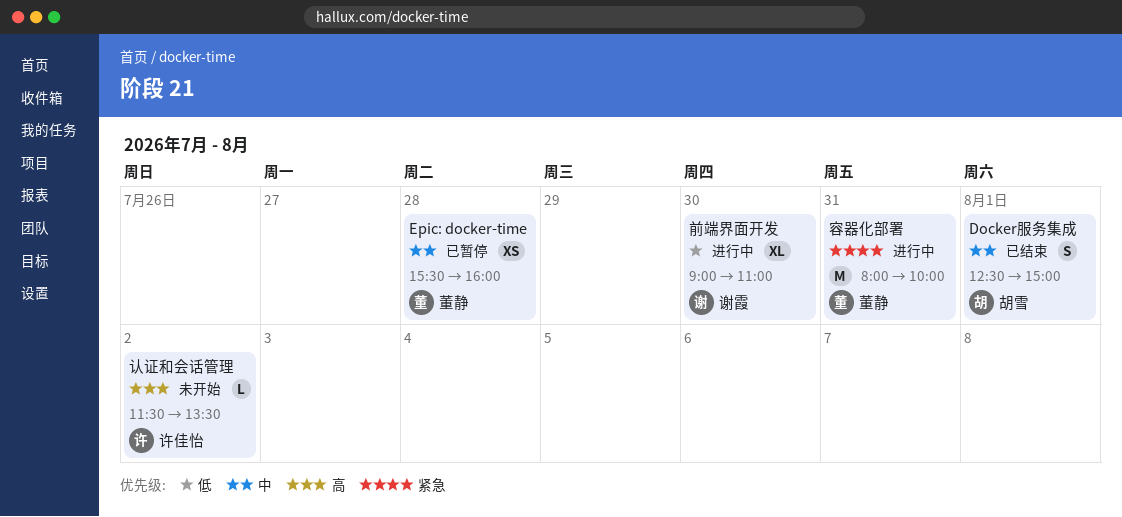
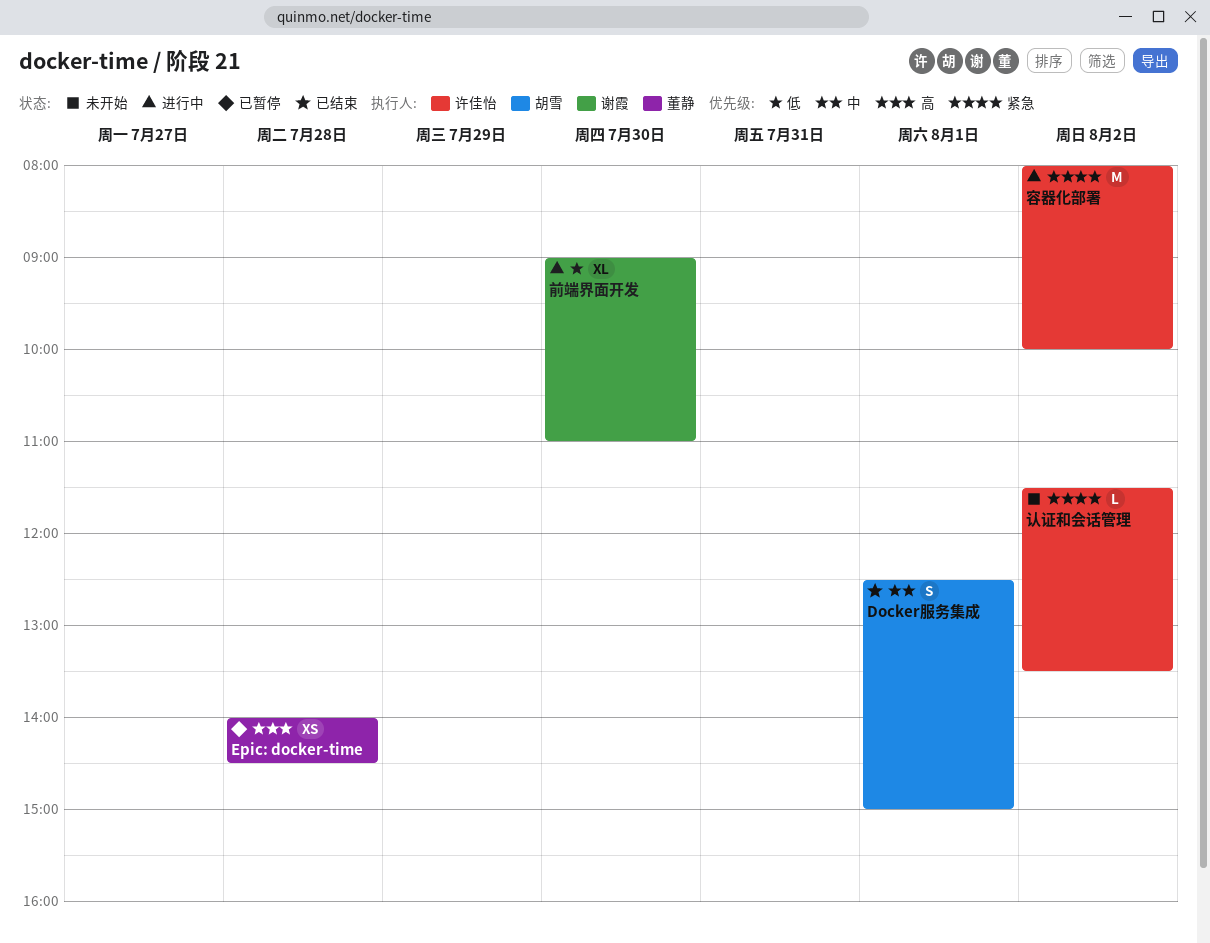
Epic: docker-time, priority: 中 -> 高
Epic: docker-time, begins: 15:30 -> 14:00
Epic: docker-time, ends: 16:00 -> 14:30
容器化部署, owner: 董静 -> 许佳怡
容器化部署, day: Jul 31 -> Aug 2
认证和会话管理, priority: 高 -> 紧急

